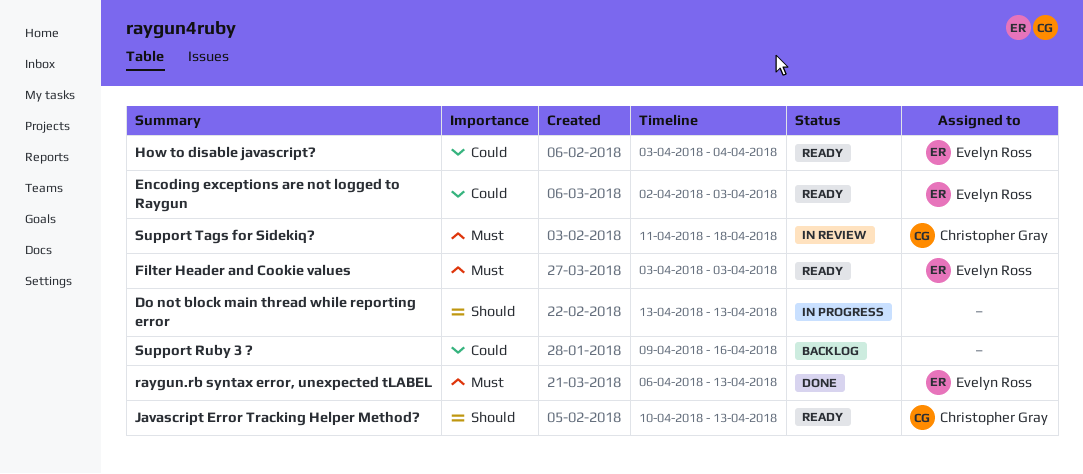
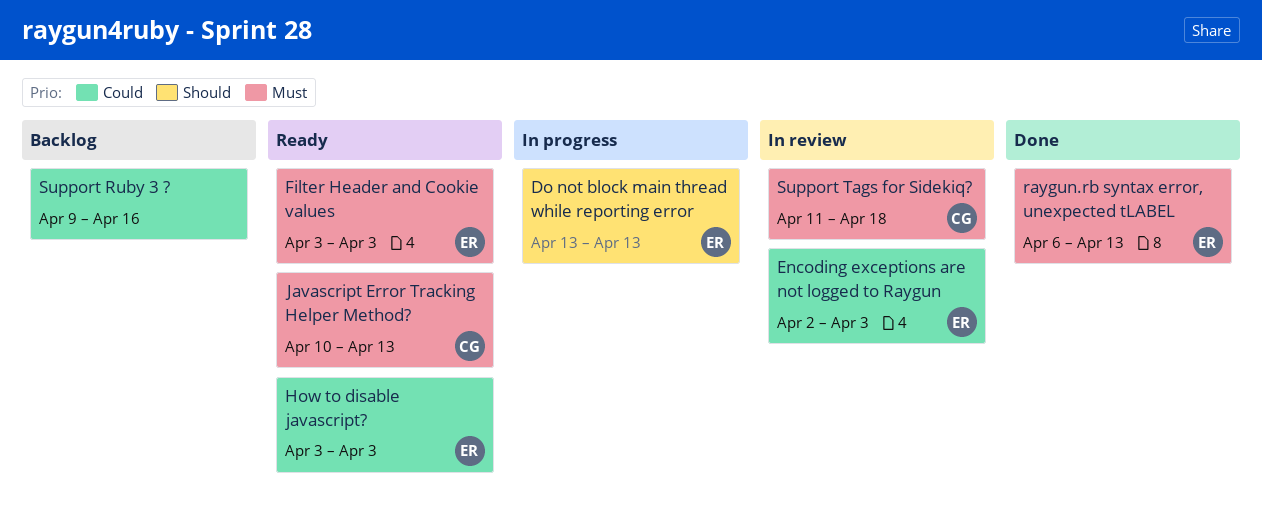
Do not block main thread while reporting error, owner: none -> Evelyn Ross
Encoding exceptions are not logged to Raygun, status: Ready -> In review
How to disable javascript?, due: Apr 4 -> Apr 3
Javascript Error Tracking Helper Method?, priority: Should -> Must

